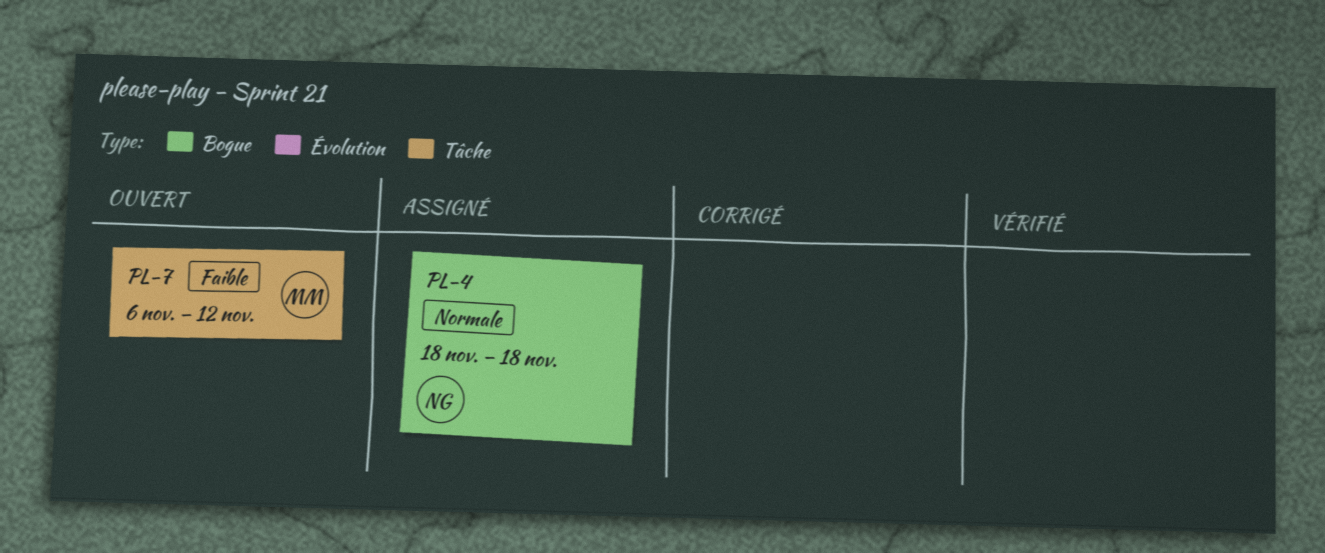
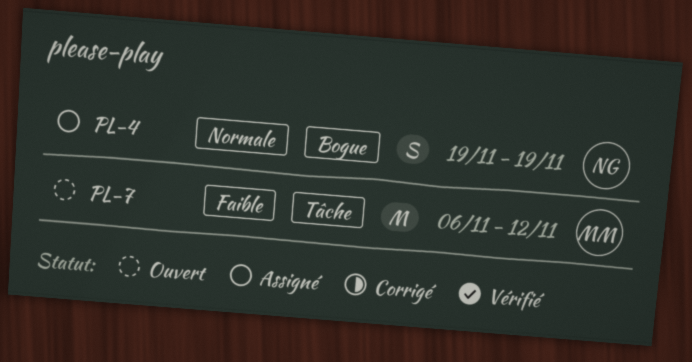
PL-4, start: Nov 18 -> Nov 19
PL-4, due: Nov 18 -> Nov 19

